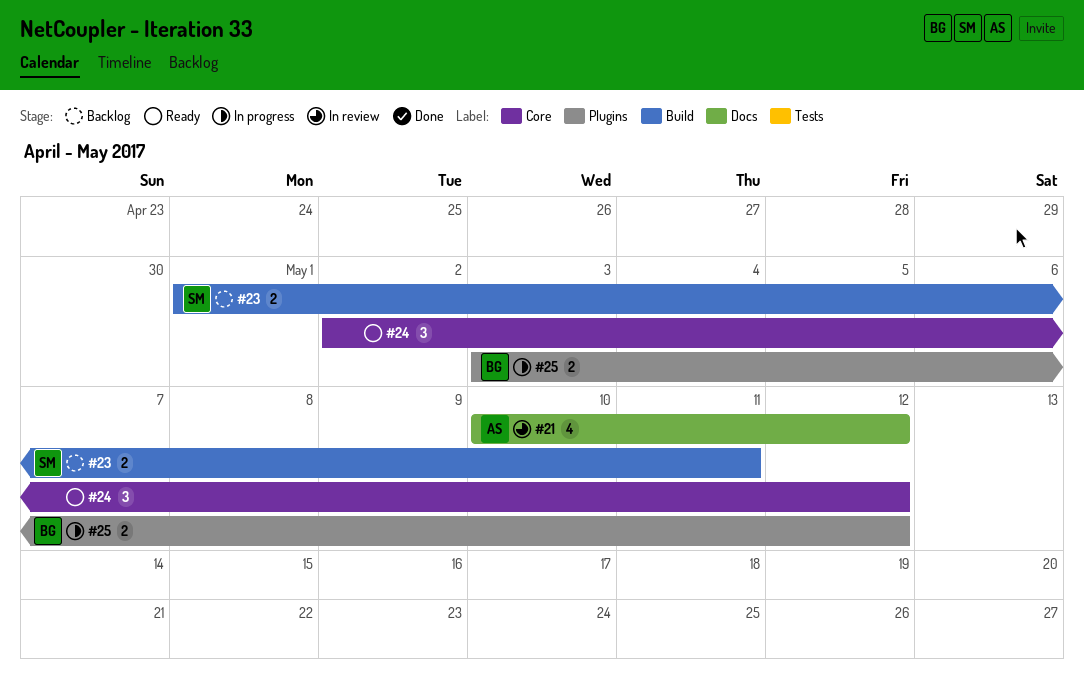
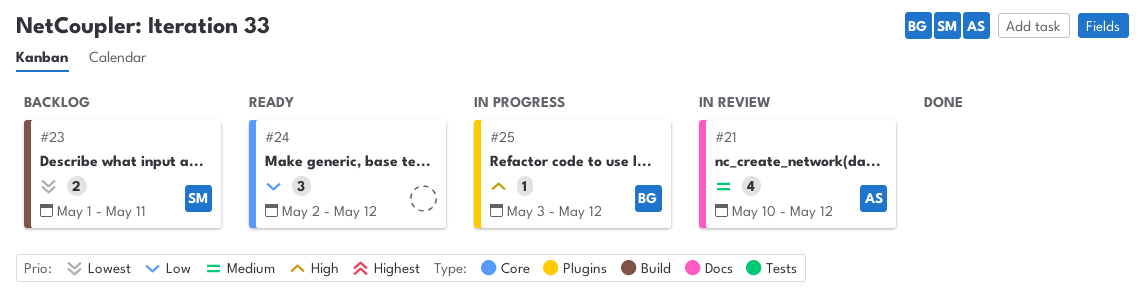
#25, estimate: 2 -> 1

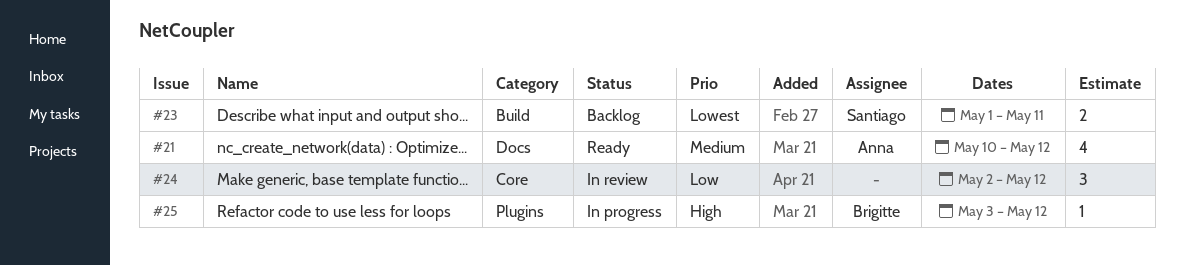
#21, status: In review -> Ready
#24, status: Ready -> In review

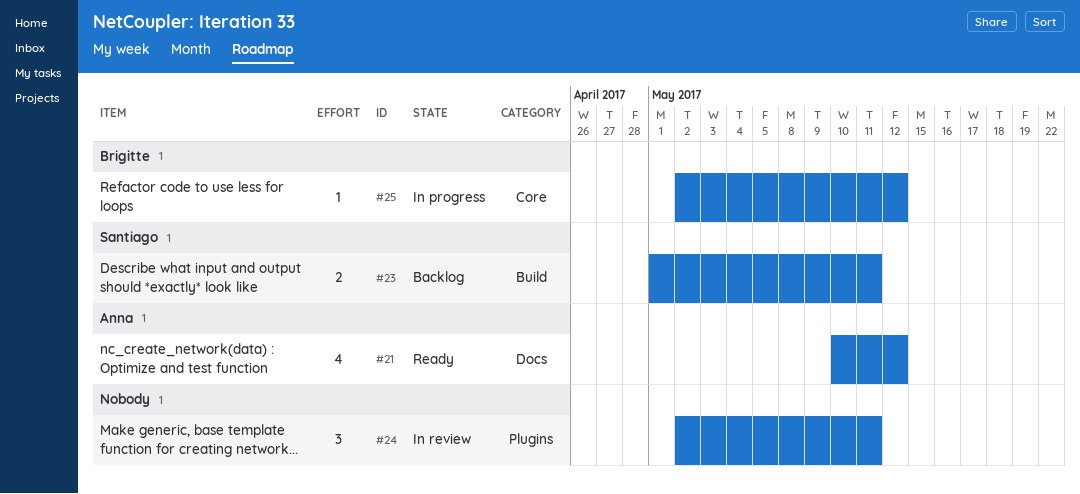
#24, label: Core -> Plugins
#24, due: May 12 -> May 11
#25, label: Plugins -> Core
#25, start: May 3 -> May 2

